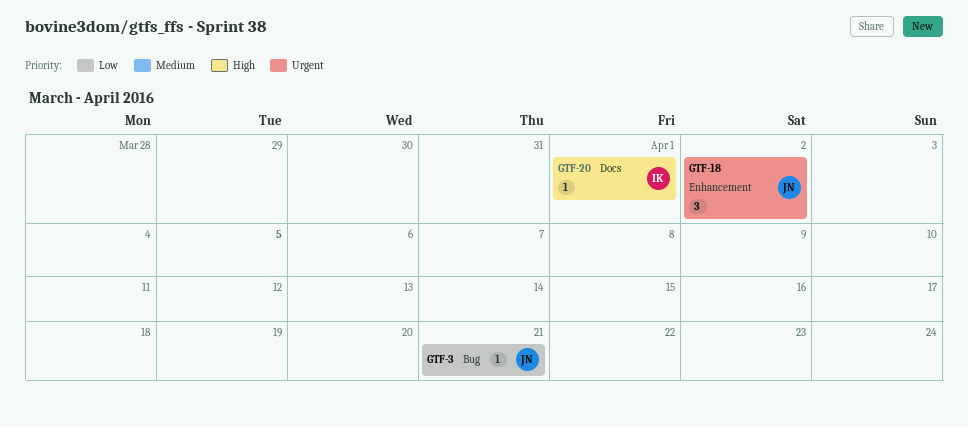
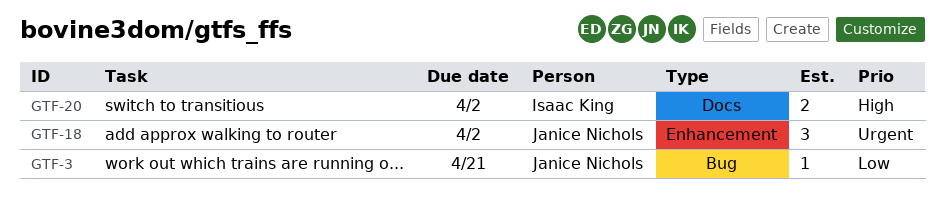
GTF-20, estimate: 1 -> 2
GTF-20, due: Apr 1 -> Apr 2

